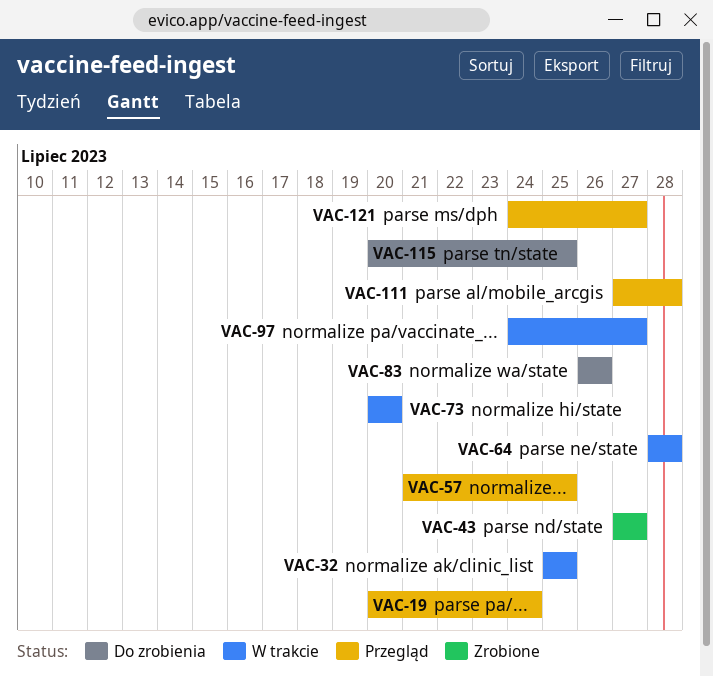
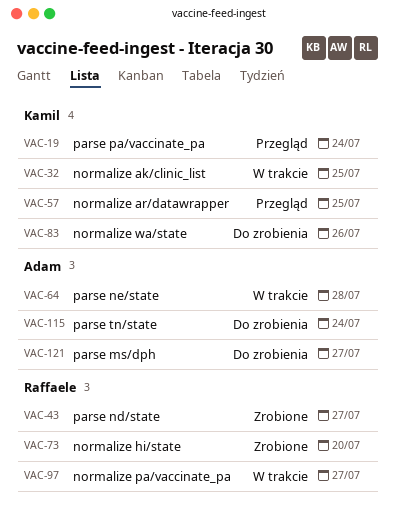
VAC-73, status: W trakcie -> Zrobione
VAC-111: present -> none
VAC-115, due: Jul 25 -> Jul 24
VAC-121, status: Przegląd -> Do zrobienia

